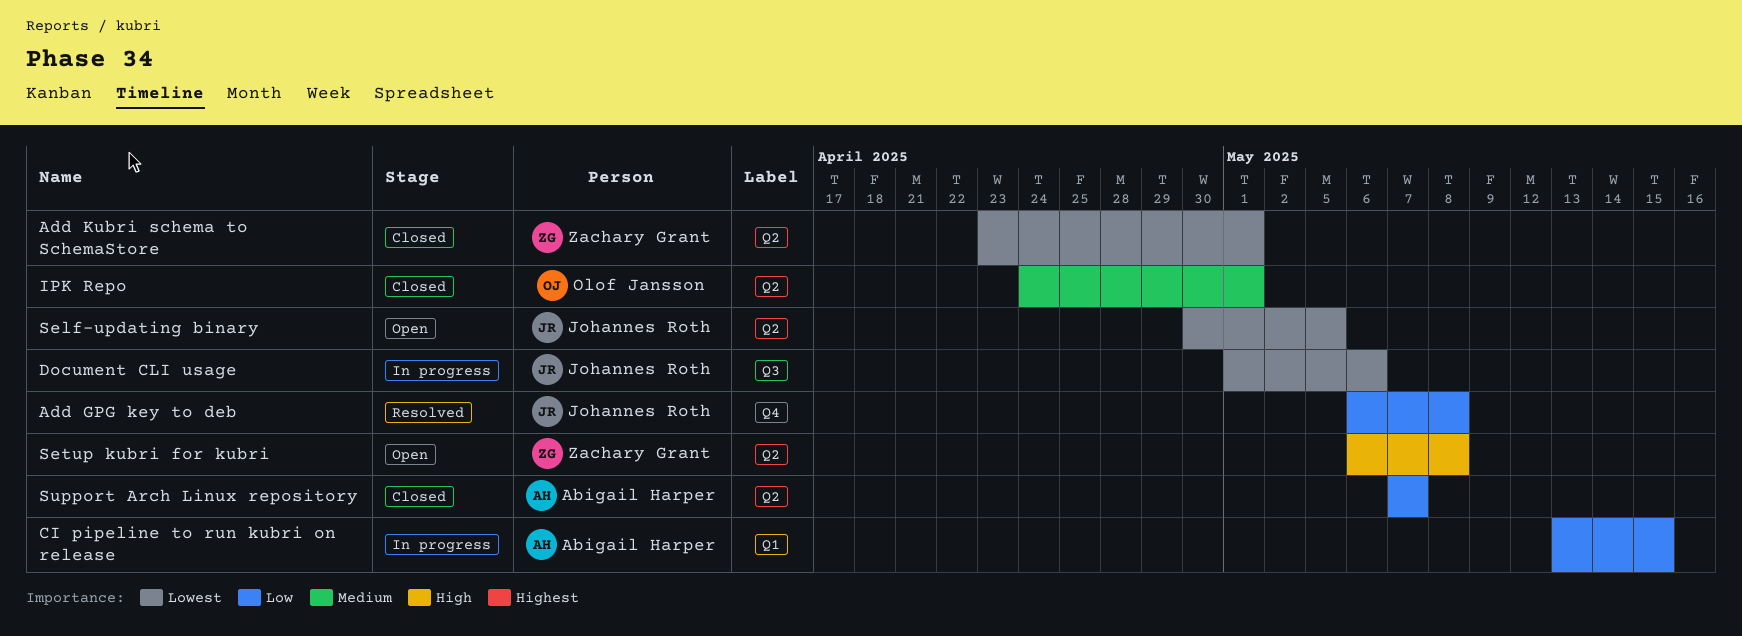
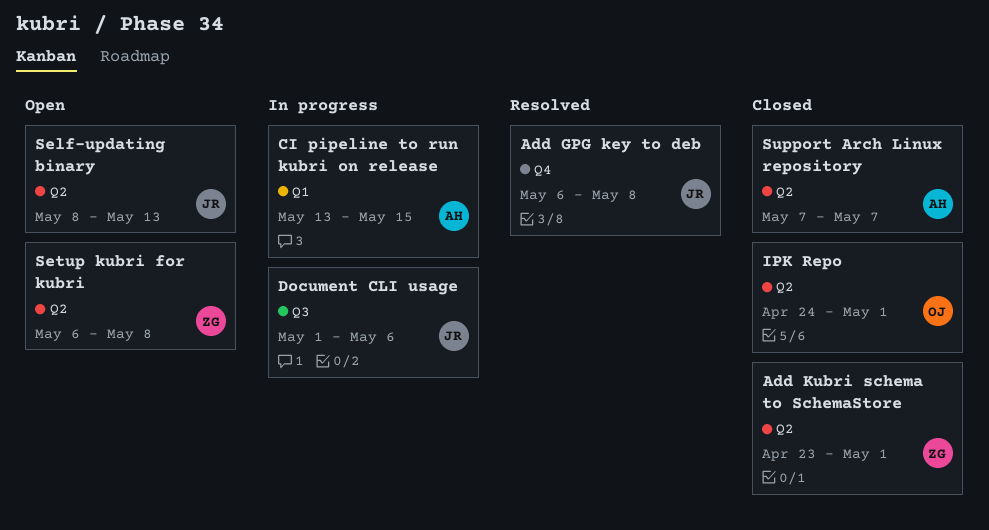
Self-updating binary, start: Apr 30 -> May 8
Self-updating binary, due: May 5 -> May 13

